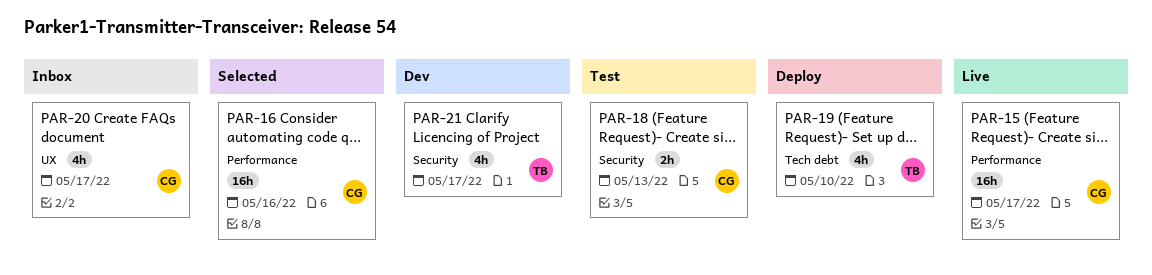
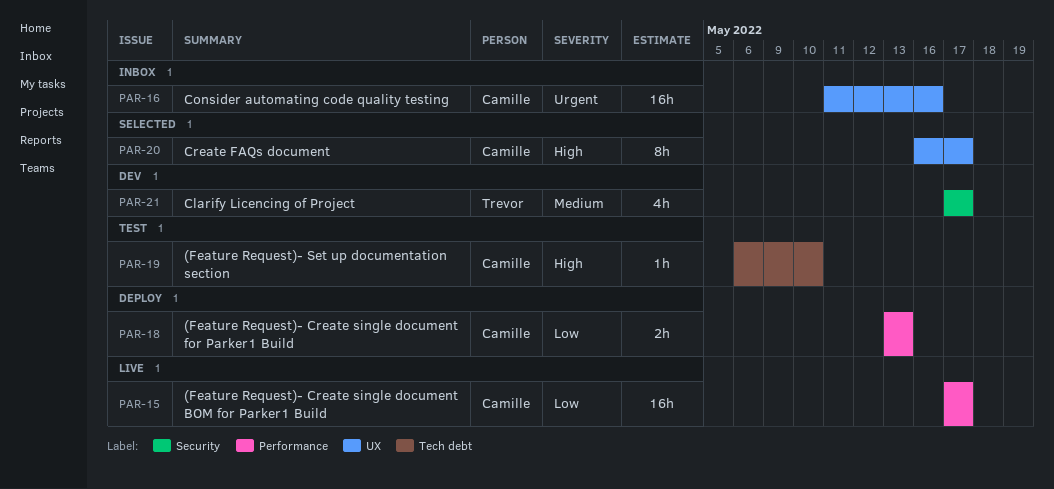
PAR-16, status: Selected -> Inbox
PAR-16, label: Performance -> UX
PAR-18, status: Test -> Deploy
PAR-18, label: Security -> Performance
PAR-19, status: Deploy -> Test
PAR-19, owner: Trevor -> Camille
PAR-19, estimate: 4h -> 1h
PAR-20, status: Inbox -> Selected
PAR-20, estimate: 4h -> 8h

